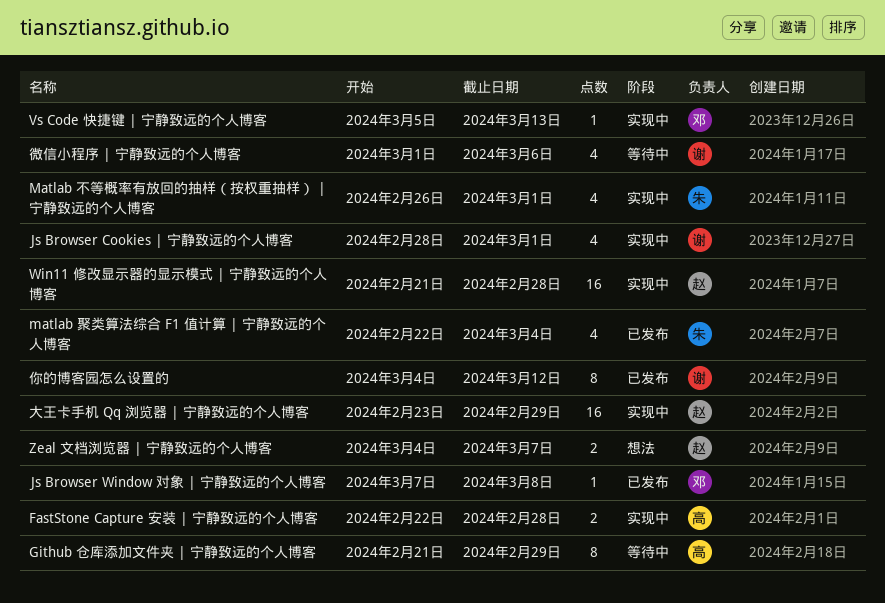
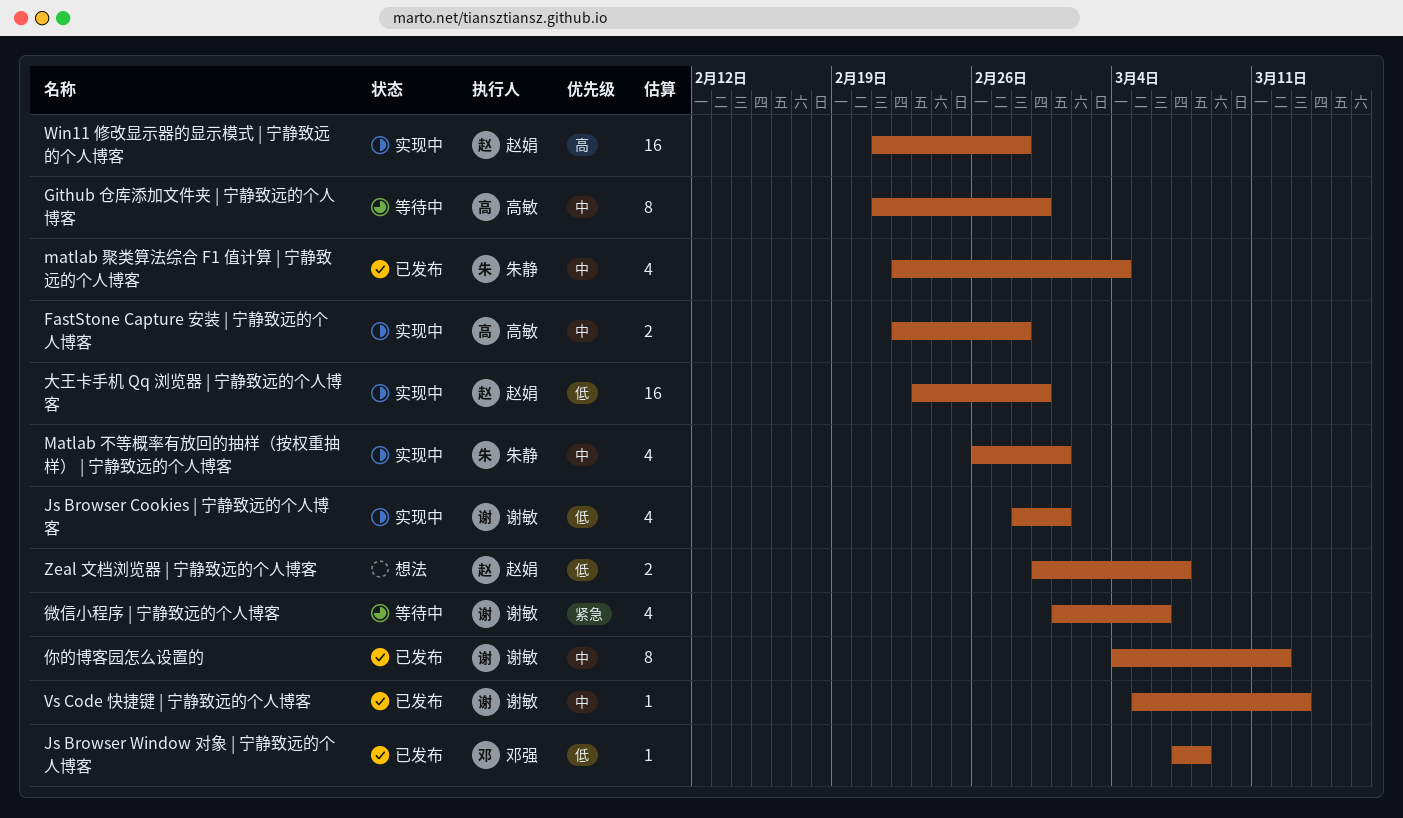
Vs Code 快捷键 | 宁静致远的个人博客, status: 实现中 -> 已发布
Vs Code 快捷键 | 宁静致远的个人博客, owner: 邓强 -> 谢敏
Zeal 文档浏览器 | 宁静致远的个人博客, start: Mar 4 -> Feb 29

